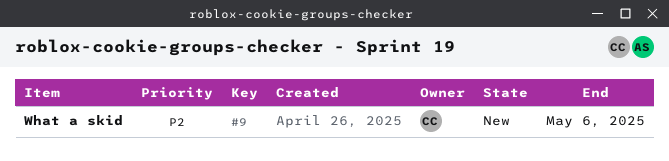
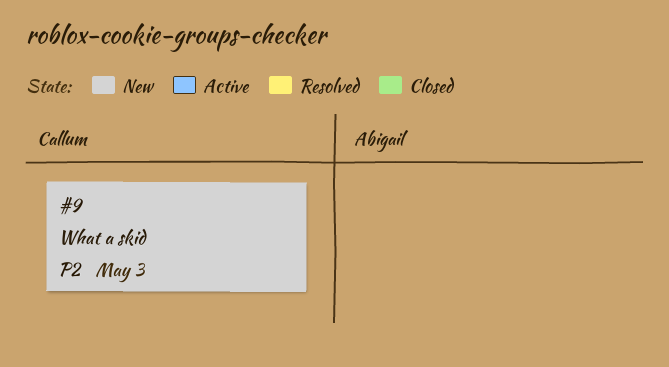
#9, due: May 6 -> May 3

